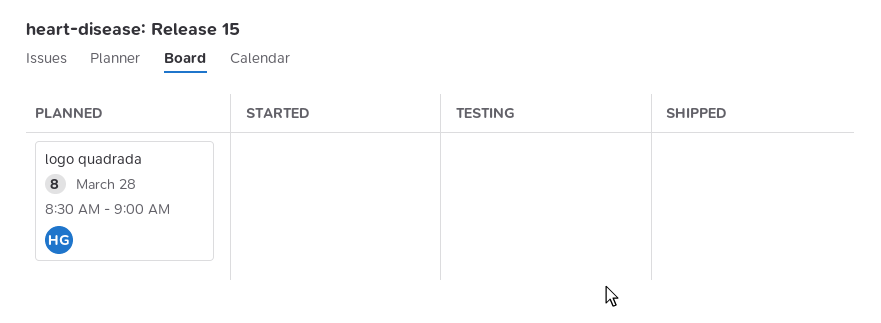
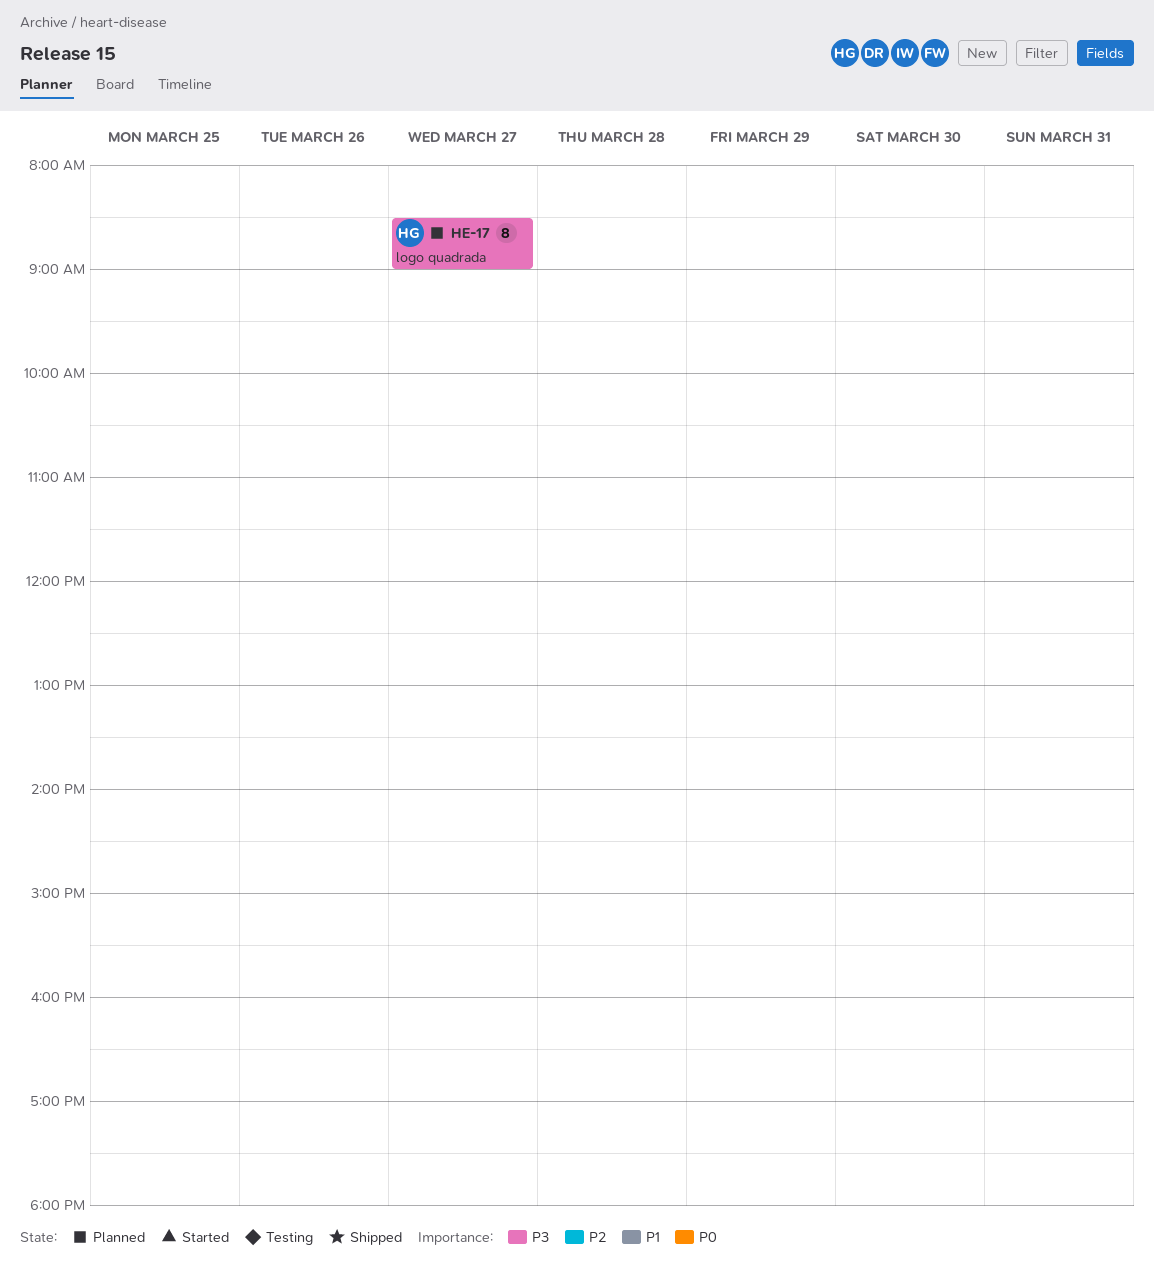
logo quadrada, day: Mar 28 -> Mar 27

